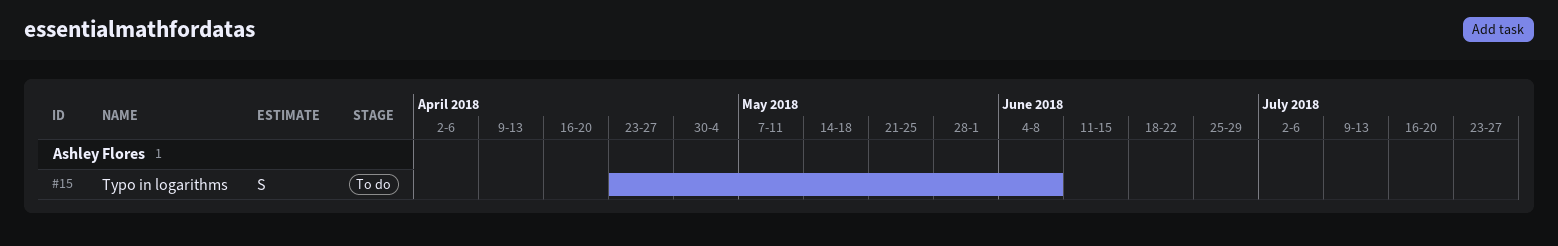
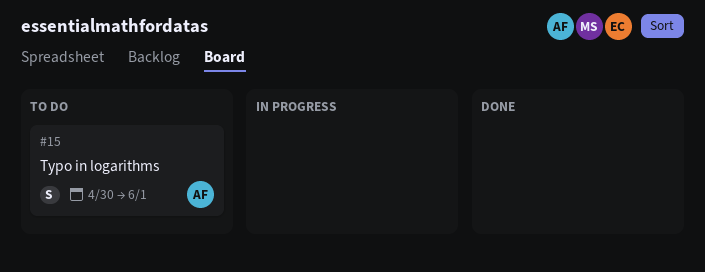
#15, start: Apr 23 -> Apr 30
#15, due: Jun 8 -> Jun 1

